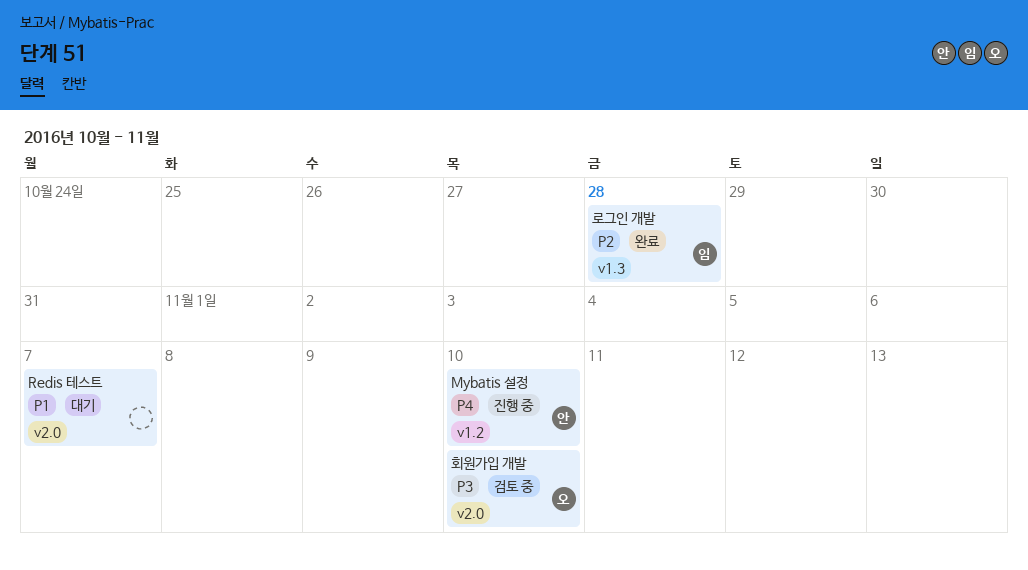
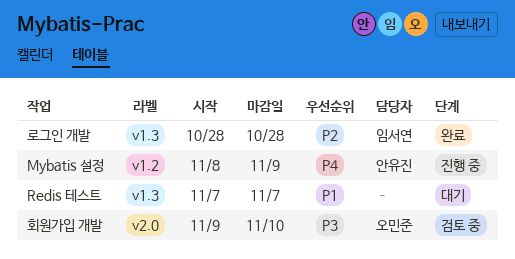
Mybatis 설정, due: Nov 10 -> Nov 9
Redis 테스트, label: v2.0 -> v1.3

